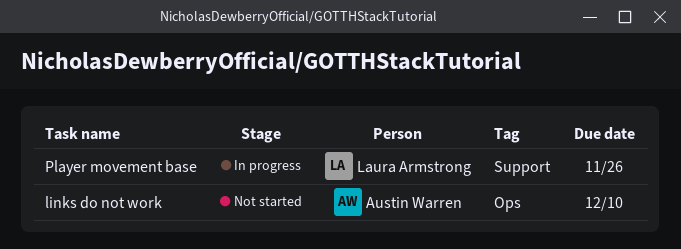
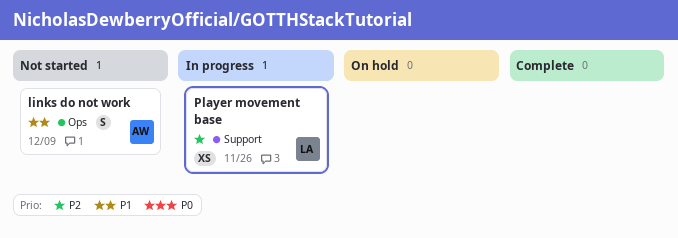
links do not work, due: Dec 10 -> Dec 9

